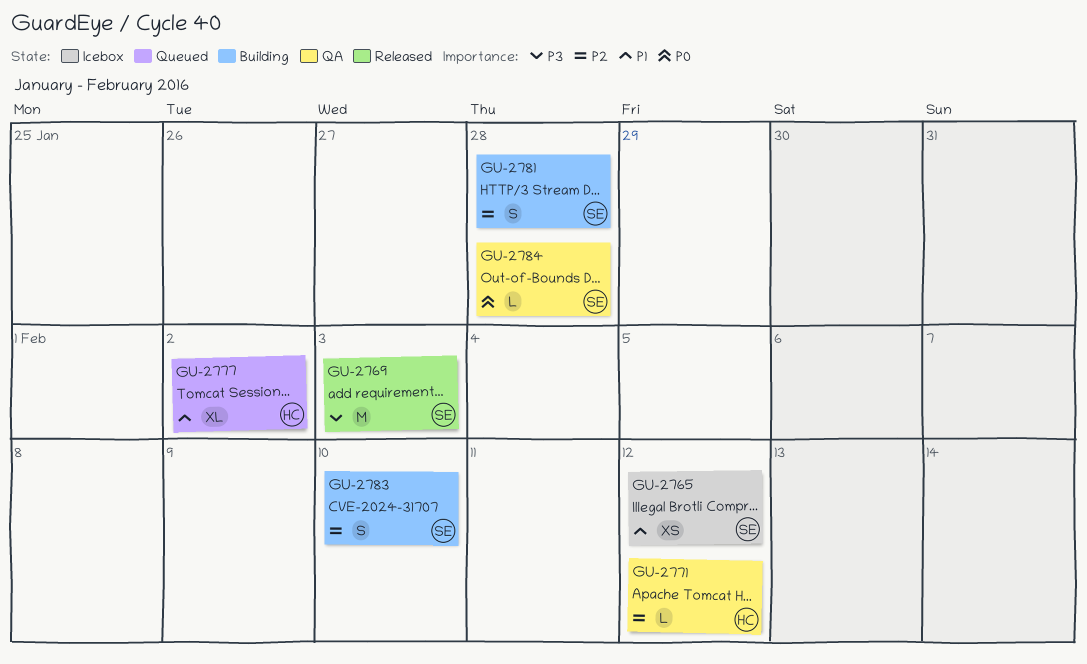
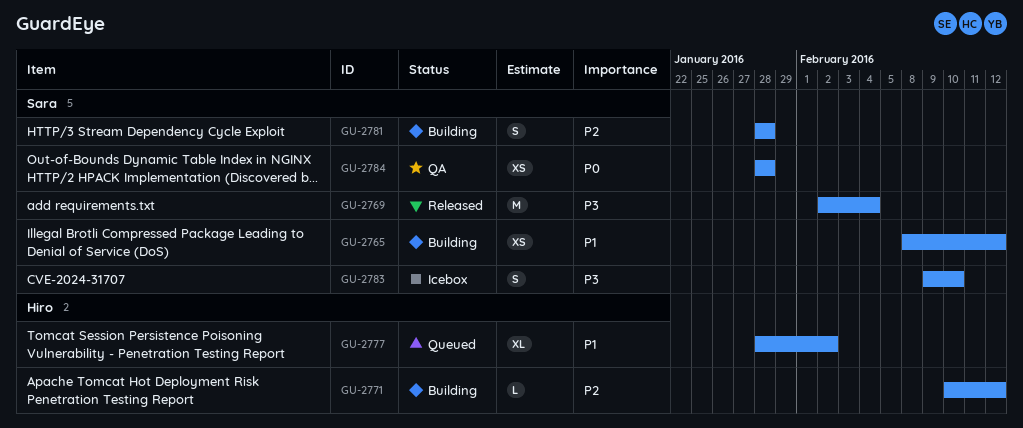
GU-2765, status: Icebox -> Building
GU-2769, due: Feb 3 -> Feb 4
GU-2771, status: QA -> Building
GU-2783, status: Building -> Icebox
GU-2783, priority: P2 -> P3
GU-2784, estimate: L -> XS

